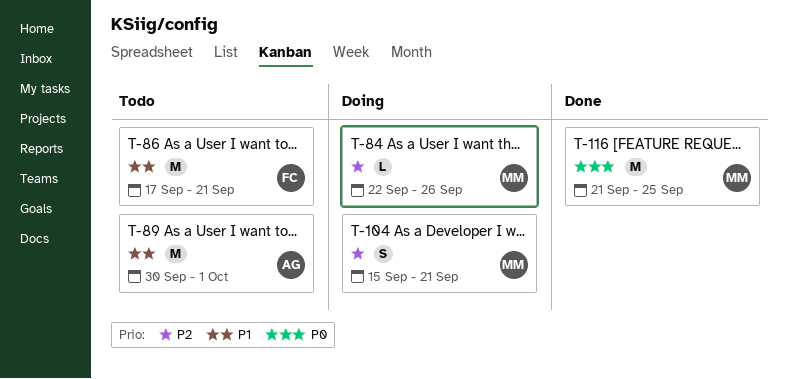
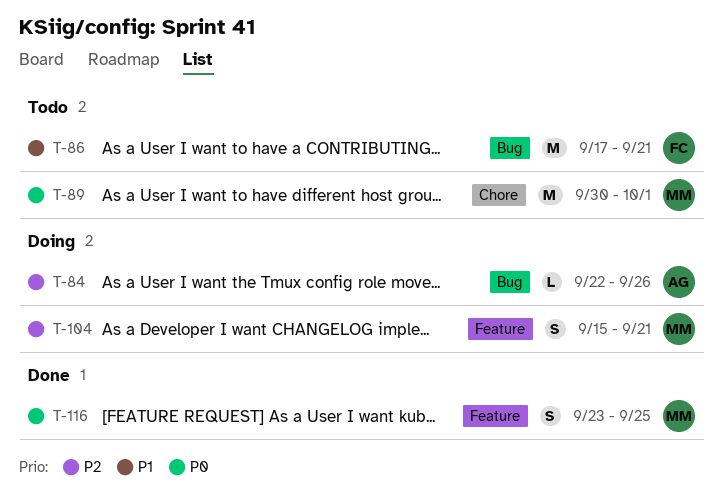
T-84, owner: MM -> AG
T-89, owner: AG -> MM
T-89, priority: P1 -> P0
T-116, estimate: M -> S
T-116, start: Sep 21 -> Sep 23

